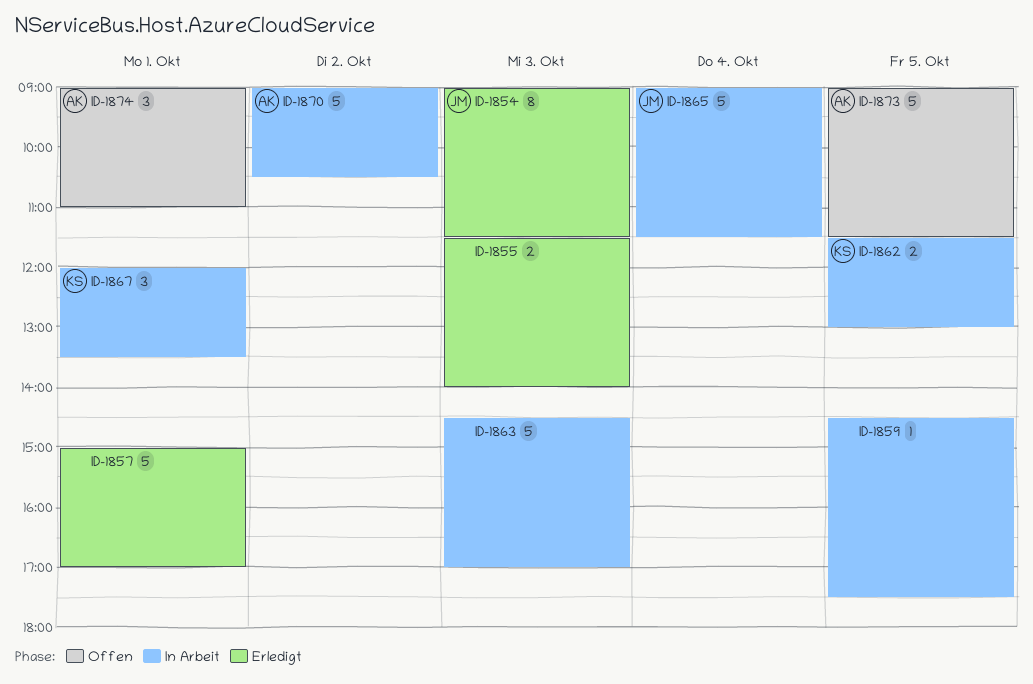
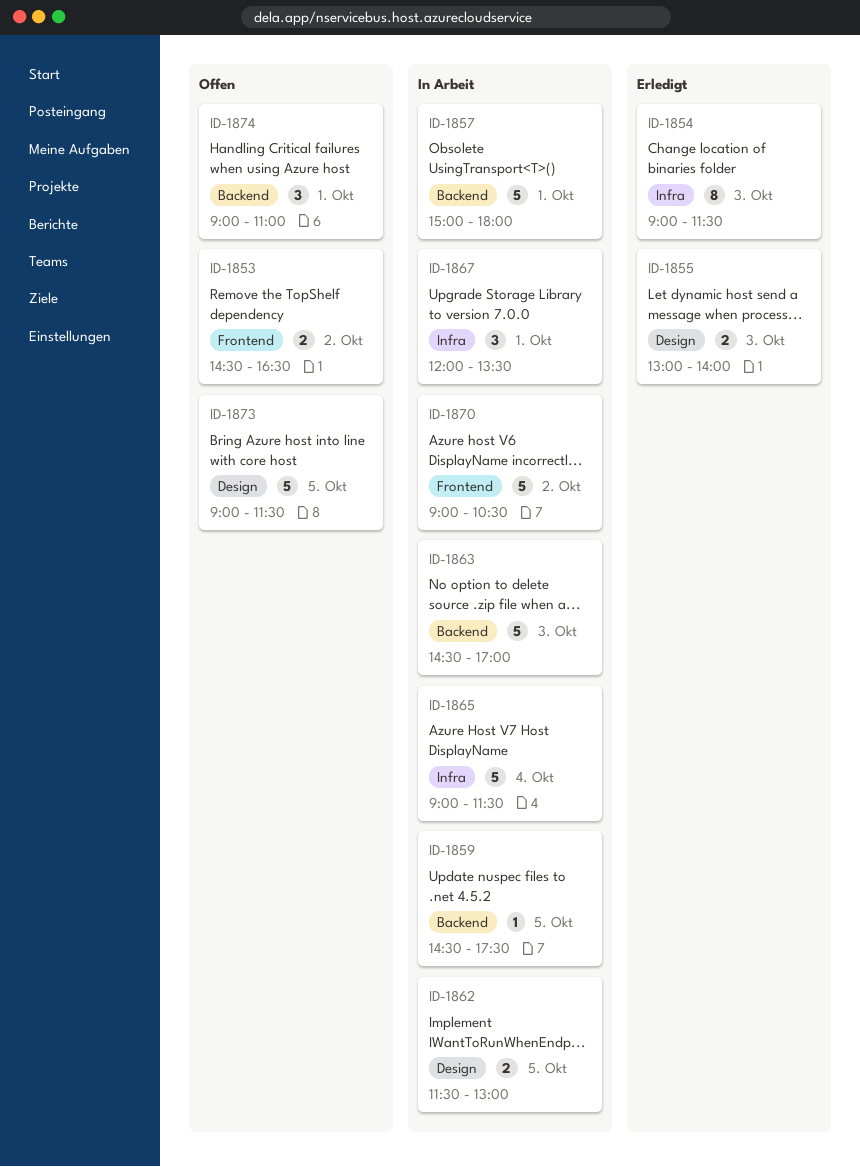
ID-1853: none -> present
ID-1855, begins: 11:30 -> 13:00
ID-1857, status: Erledigt -> In Arbeit
ID-1857, ends: 17:00 -> 18:00

